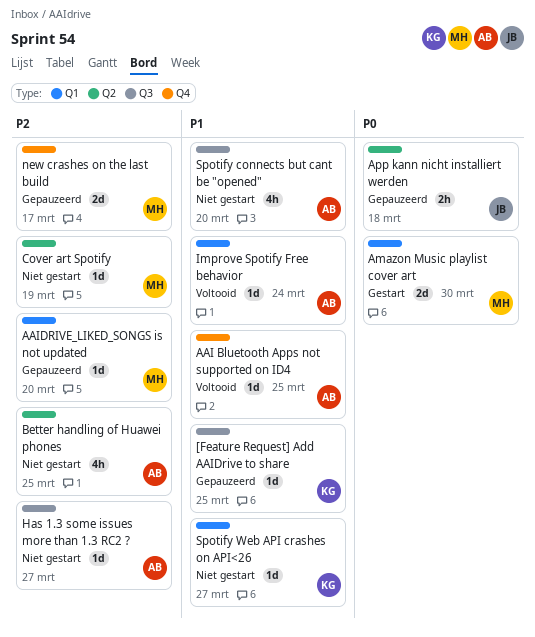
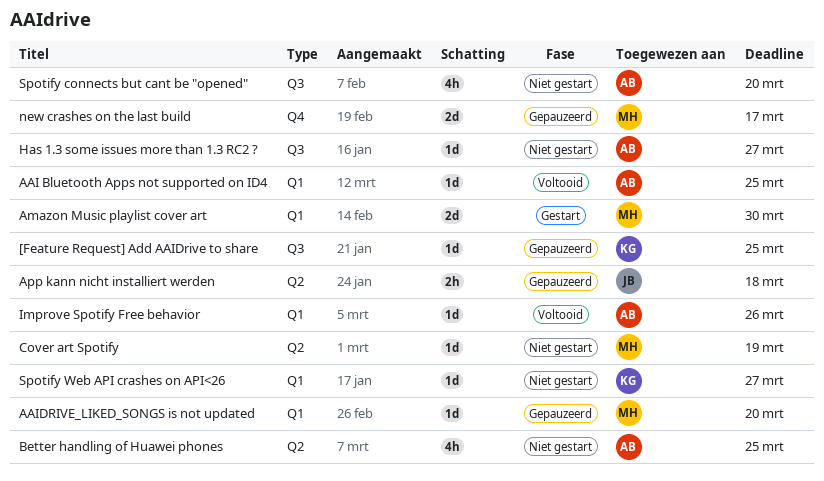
AAI Bluetooth Apps not supported on ID4, label: Q4 -> Q1
Improve Spotify Free behavior, due: Mar 24 -> Mar 26

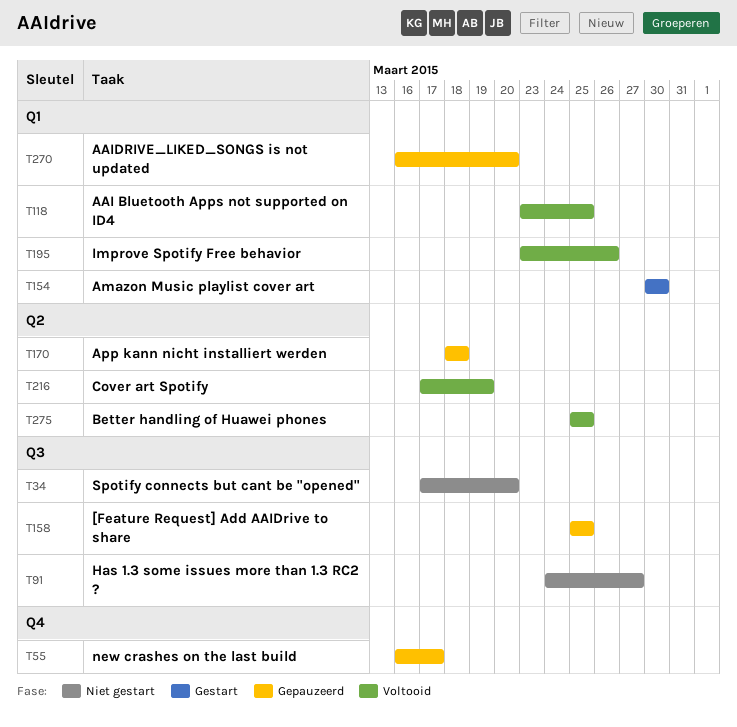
Better handling of Huawei phones, status: Niet gestart -> Voltooid
Cover art Spotify, status: Niet gestart -> Voltooid
Spotify Web API crashes on API<26: present -> none

